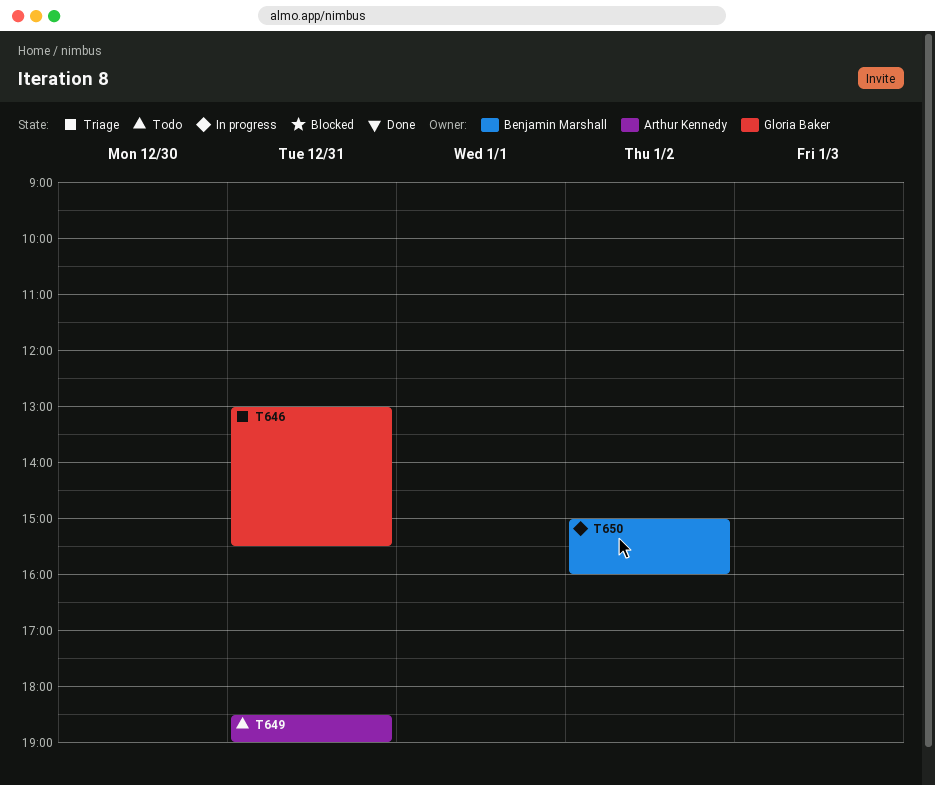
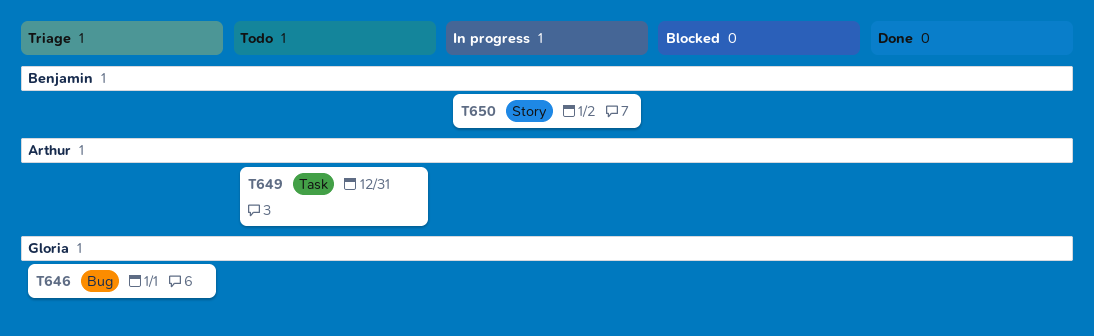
T646, day: Dec 31 -> Jan 1

